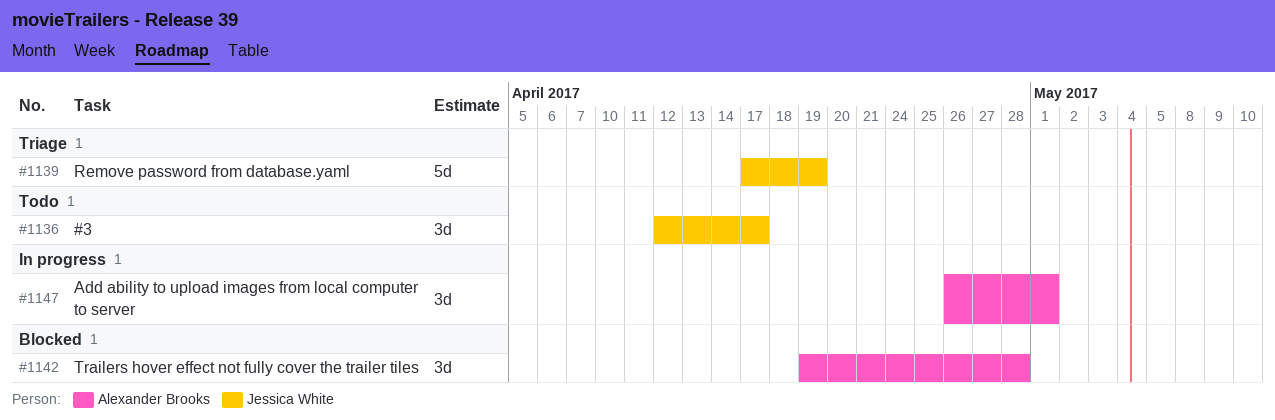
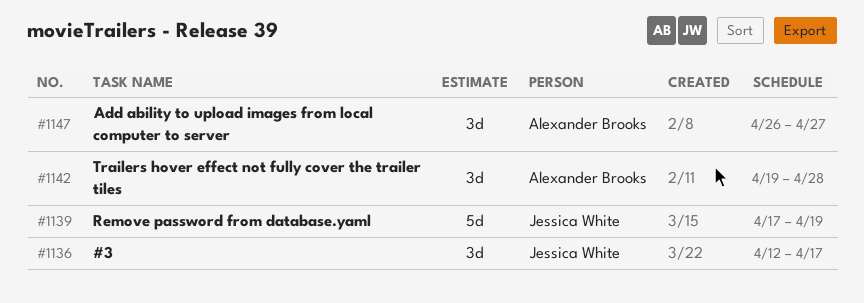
#1147, due: May 1 -> Apr 27

